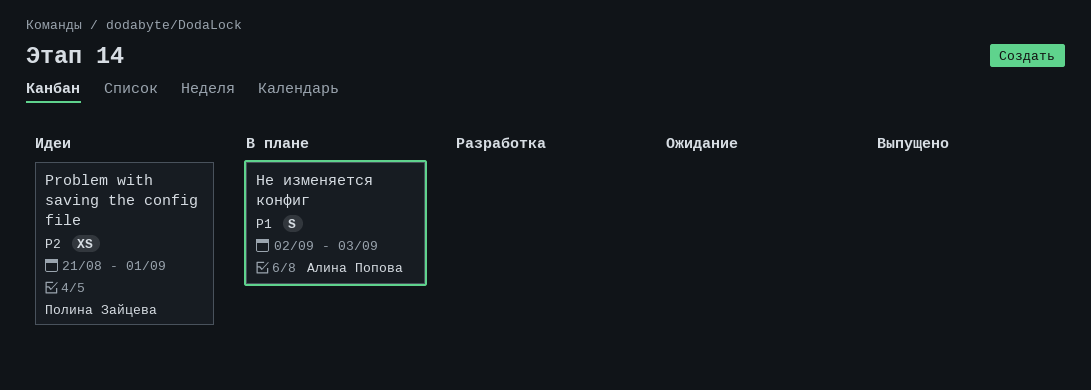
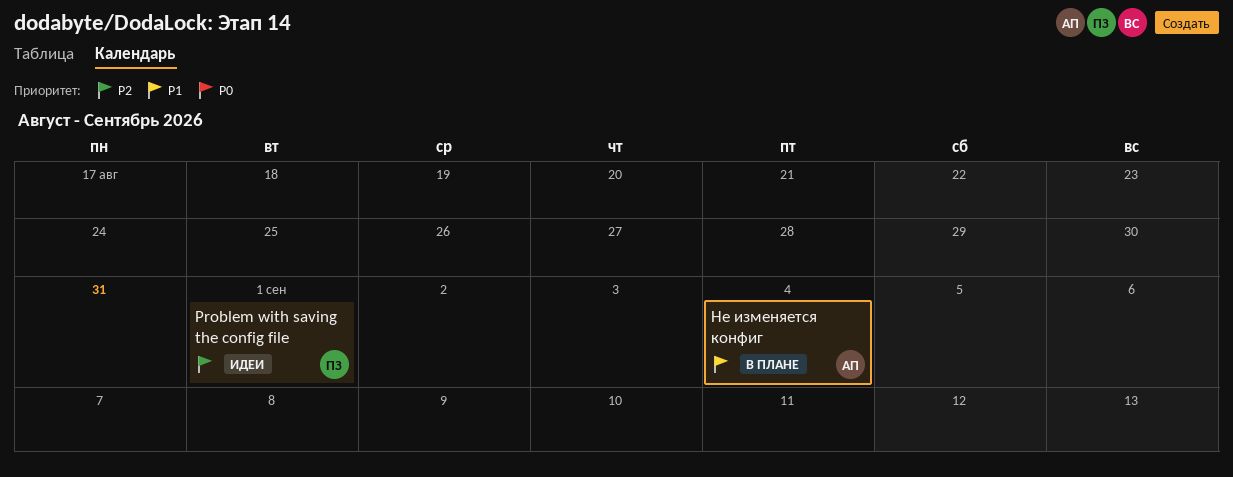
Не изменяется конфиг, due: Sep 3 -> Sep 4

